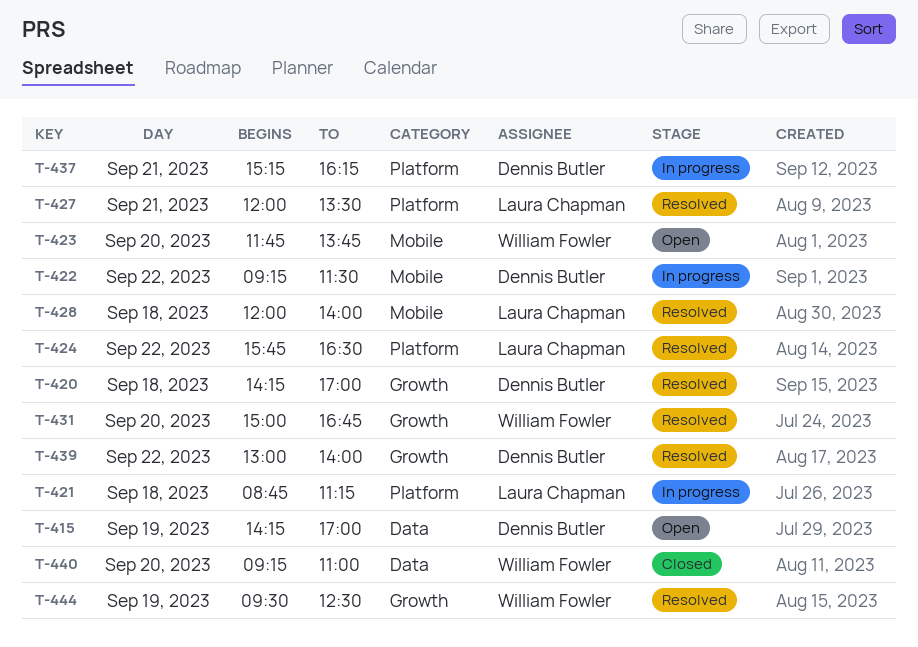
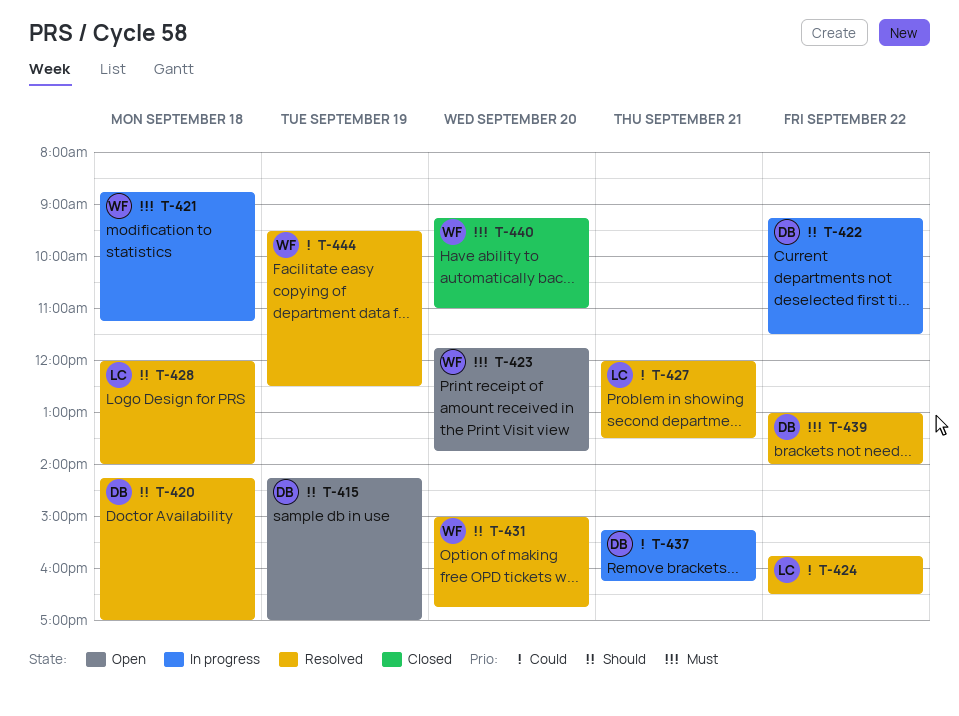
T-421, owner: Laura Chapman -> William Fowler

